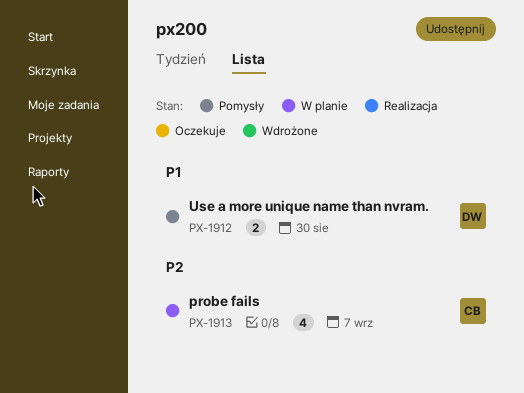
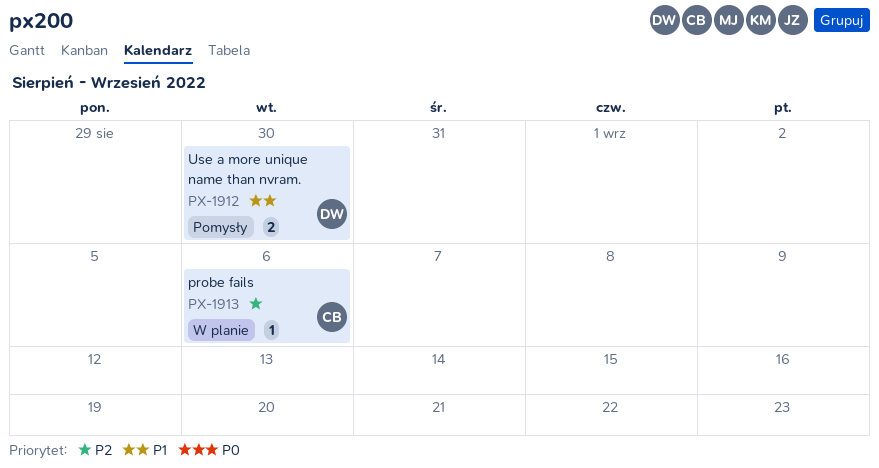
PX-1913, estimate: 4 -> 1
PX-1913, due: Sep 7 -> Sep 6

